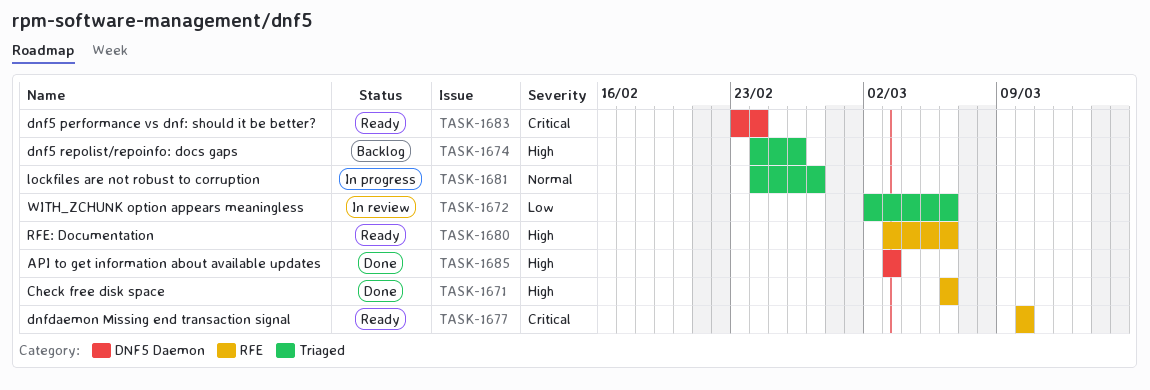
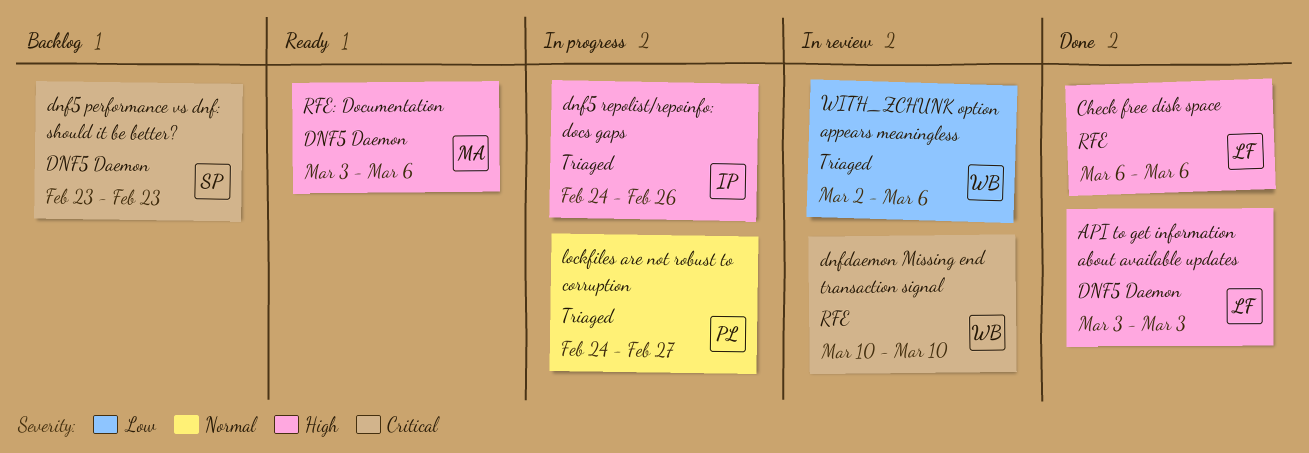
dnf5 performance vs dnf: should it be better?, status: Ready -> Backlog
dnf5 performance vs dnf: should it be better?, due: Feb 24 -> Feb 23
dnf5 repolist/repoinfo: docs gaps, status: Backlog -> In progress
dnfdaemon Missing end transaction signal, status: Ready -> In review
RFE: Documentation, label: RFE -> DNF5 Daemon

